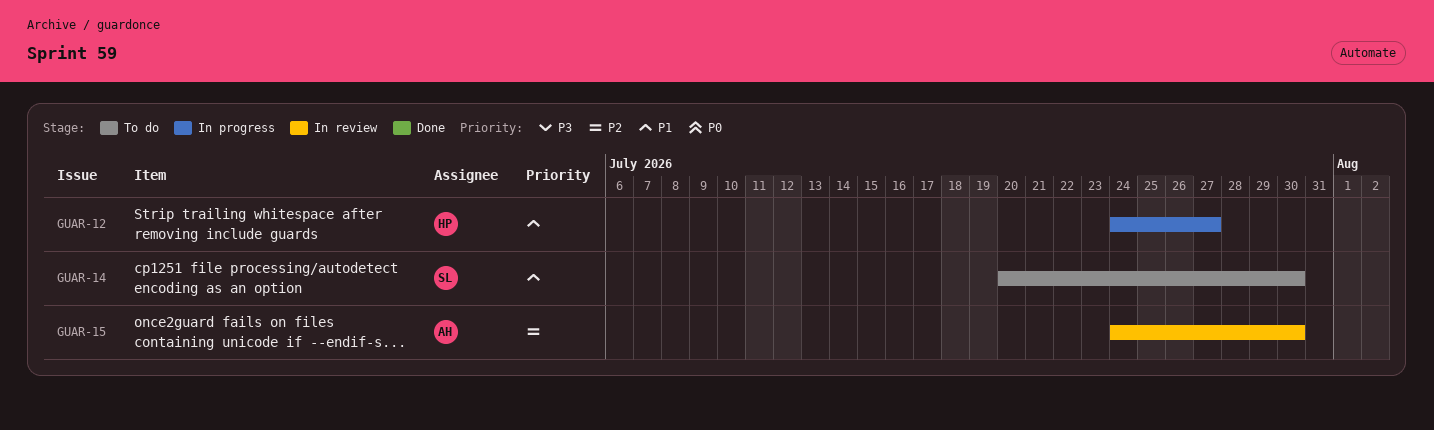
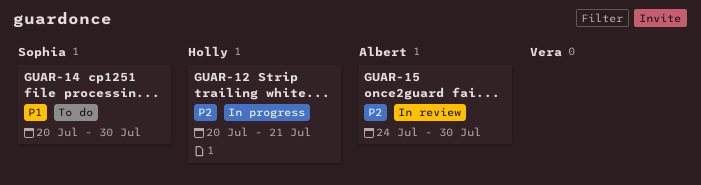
GUAR-12, priority: P1 -> P2
GUAR-12, start: Jul 24 -> Jul 20
GUAR-12, due: Jul 27 -> Jul 21

